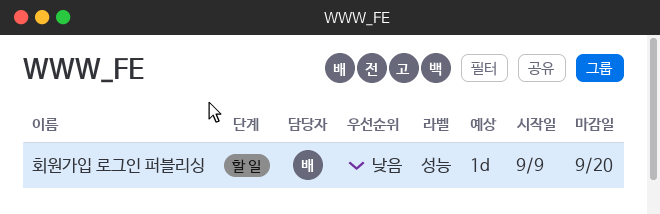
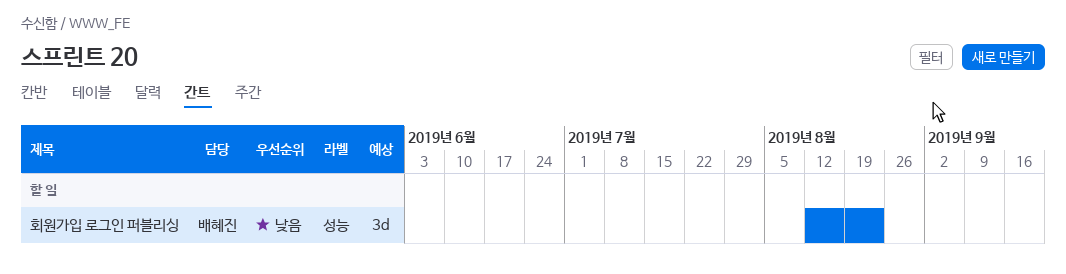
회원가입 로그인 퍼블리싱, estimate: 1d -> 3d
회원가입 로그인 퍼블리싱, start: Sep 9 -> Aug 12
회원가입 로그인 퍼블리싱, due: Sep 20 -> Aug 23

